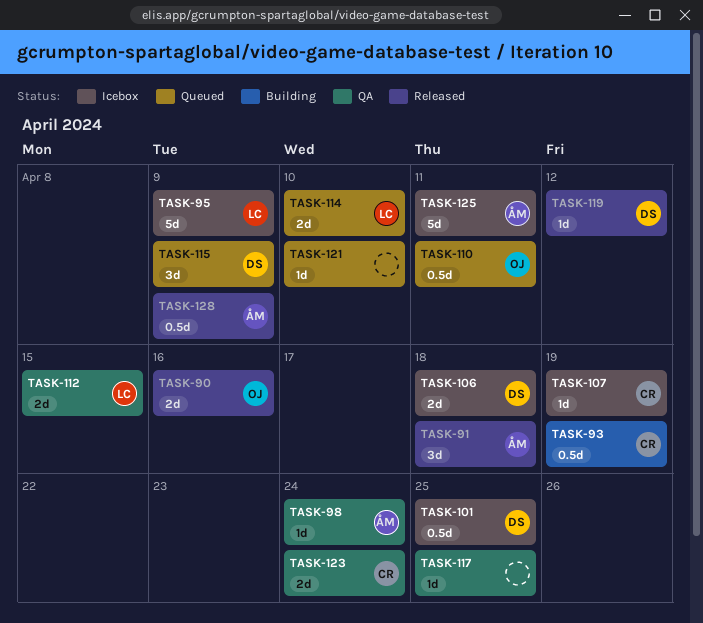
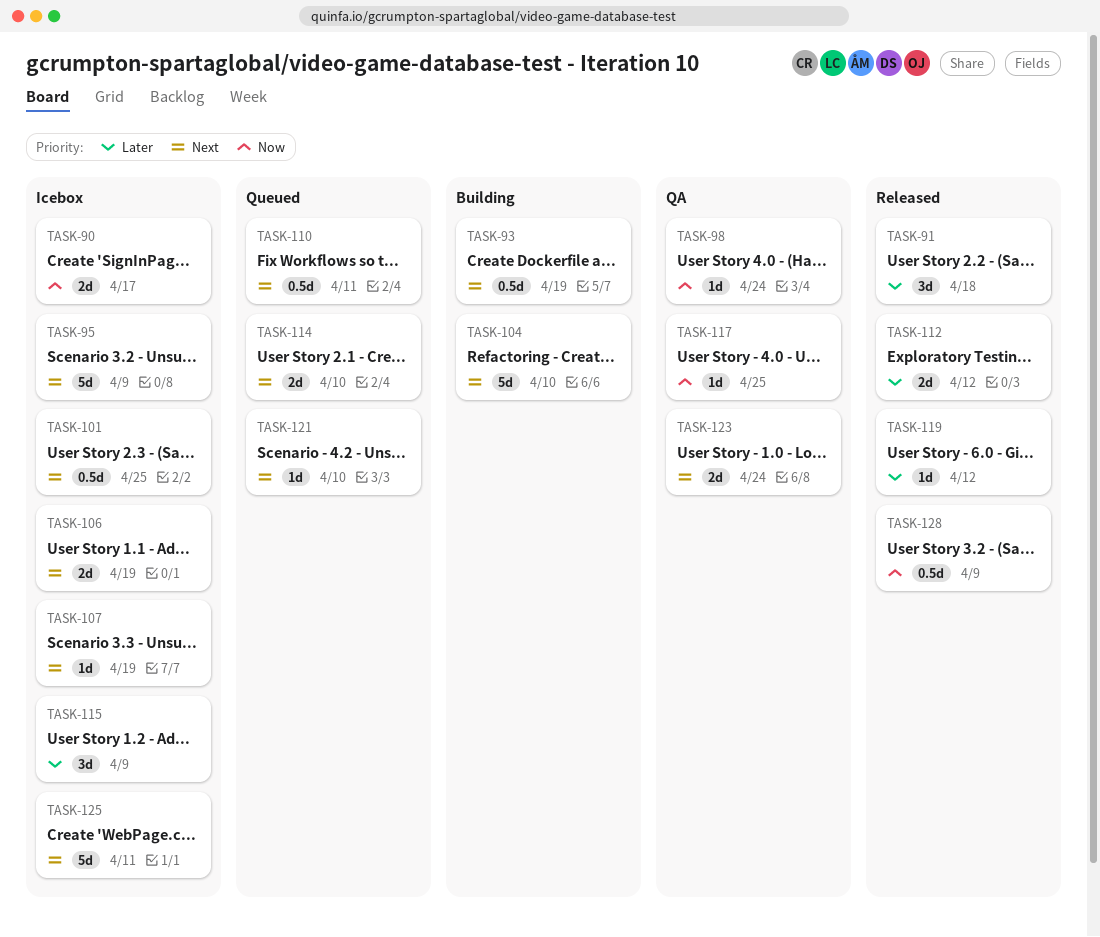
TASK-90, status: Released -> Icebox
TASK-90, due: Apr 16 -> Apr 17
TASK-104: none -> present
TASK-106, due: Apr 18 -> Apr 19
TASK-112, status: QA -> Released
TASK-112, due: Apr 15 -> Apr 12
TASK-115, status: Queued -> Icebox

